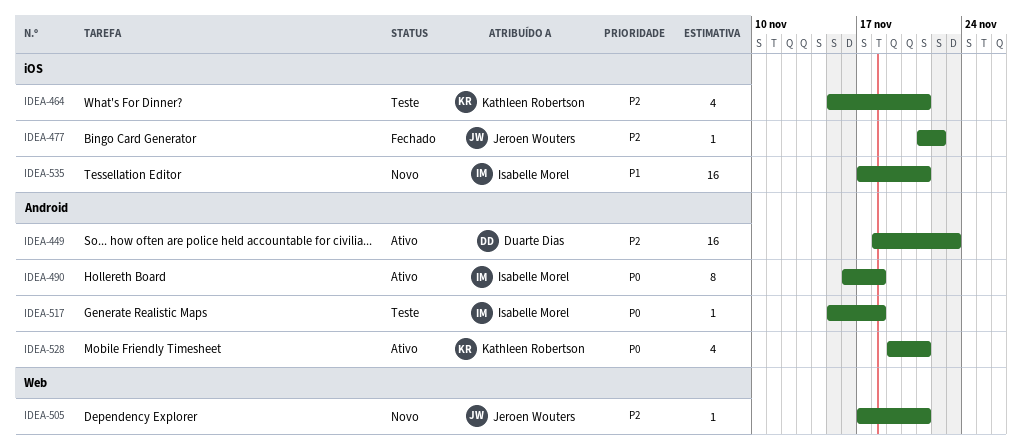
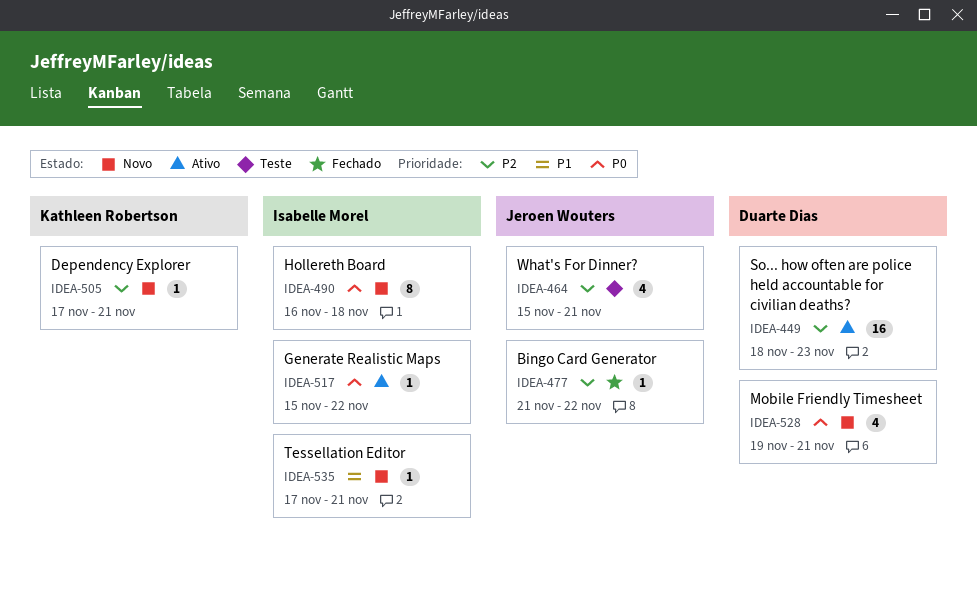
IDEA-464, owner: Kathleen Robertson -> Jeroen Wouters
IDEA-490, status: Ativo -> Novo
IDEA-505, owner: Jeroen Wouters -> Kathleen Robertson
IDEA-517, status: Teste -> Ativo
IDEA-517, due: Nov 18 -> Nov 22
IDEA-528, status: Ativo -> Novo
IDEA-528, owner: Kathleen Robertson -> Duarte Dias
IDEA-535, estimate: 16 -> 1

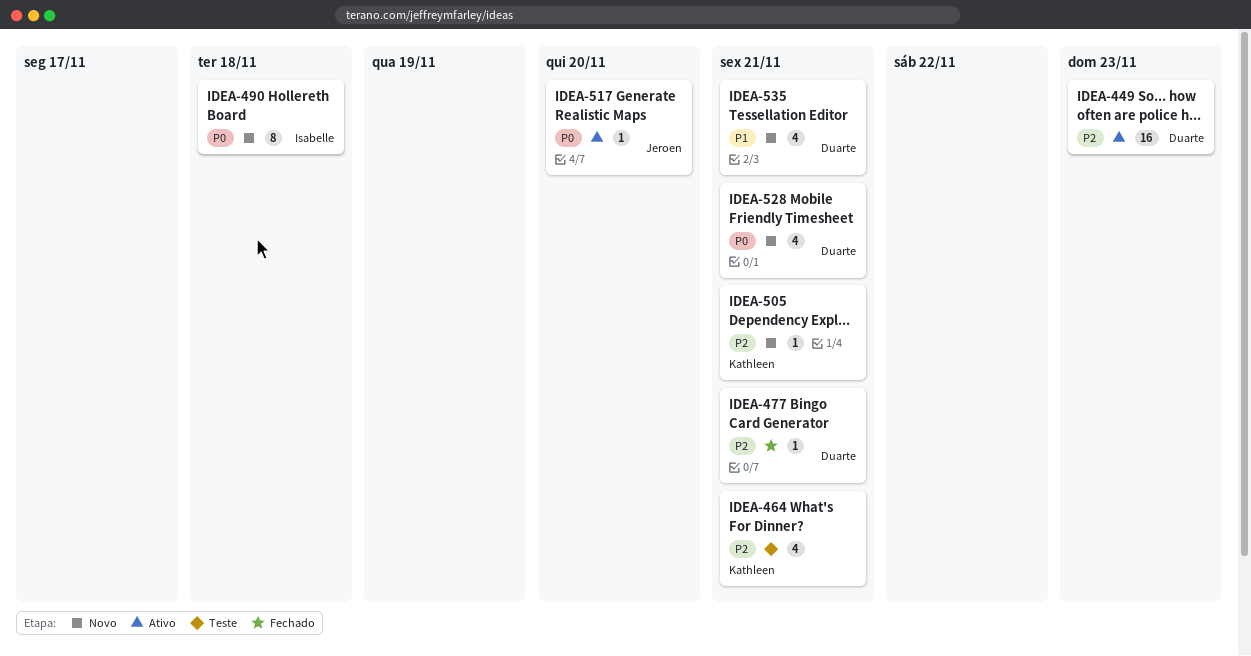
IDEA-464, owner: Jeroen Wouters -> Kathleen Robertson
IDEA-477, owner: Jeroen Wouters -> Duarte Dias
IDEA-477, due: Nov 22 -> Nov 21
IDEA-517, owner: Isabelle Morel -> Jeroen Wouters
IDEA-517, due: Nov 22 -> Nov 20
IDEA-535, owner: Isabelle Morel -> Duarte Dias
IDEA-535, estimate: 1 -> 4

